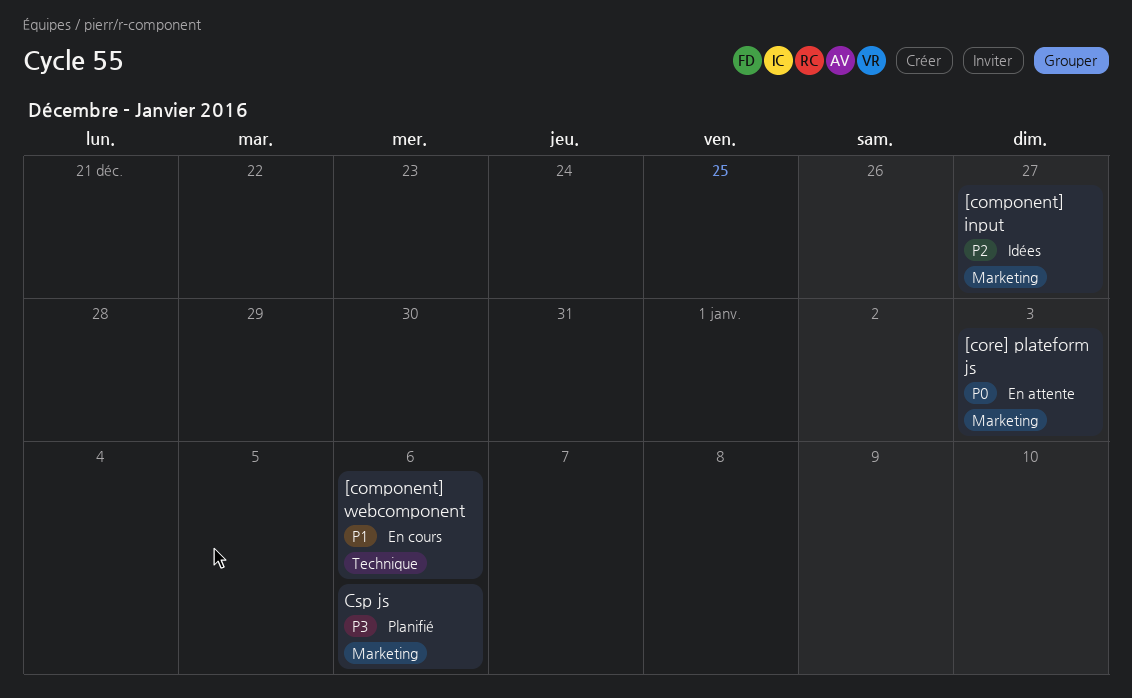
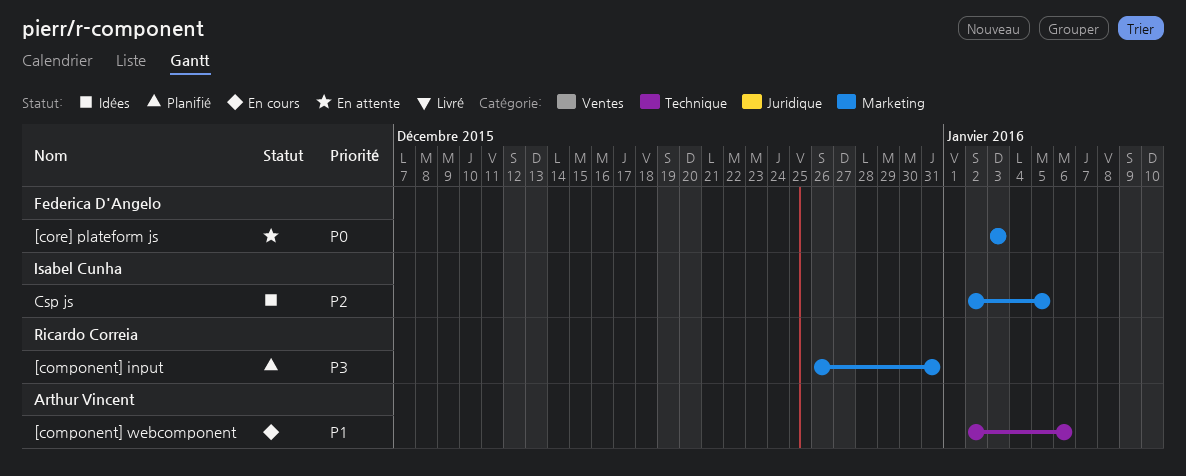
[component] input, status: Idées -> Planifié
[component] input, priority: P2 -> P3
[component] input, due: Dec 27 -> Dec 31
Csp js, status: Planifié -> Idées
Csp js, priority: P3 -> P2
Csp js, due: Jan 6 -> Jan 5

